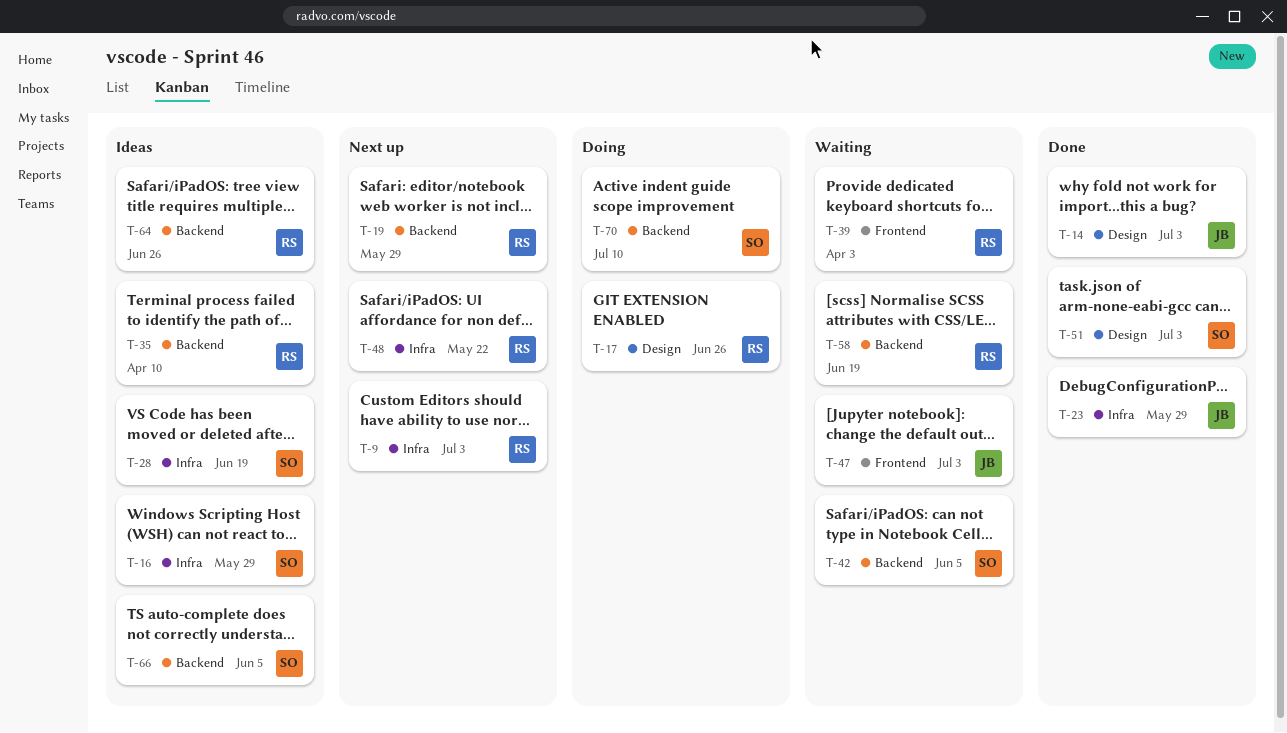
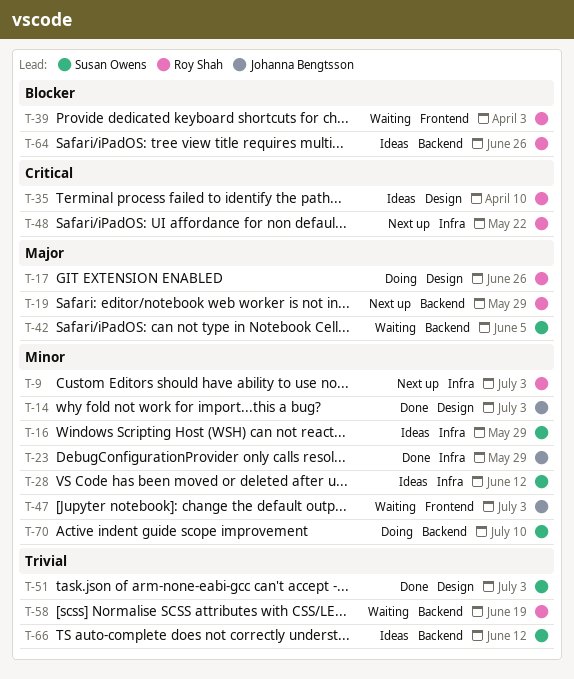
T-28, due: Jun 19 -> Jun 12
T-35, label: Backend -> Design
T-66, due: Jun 5 -> Jun 12

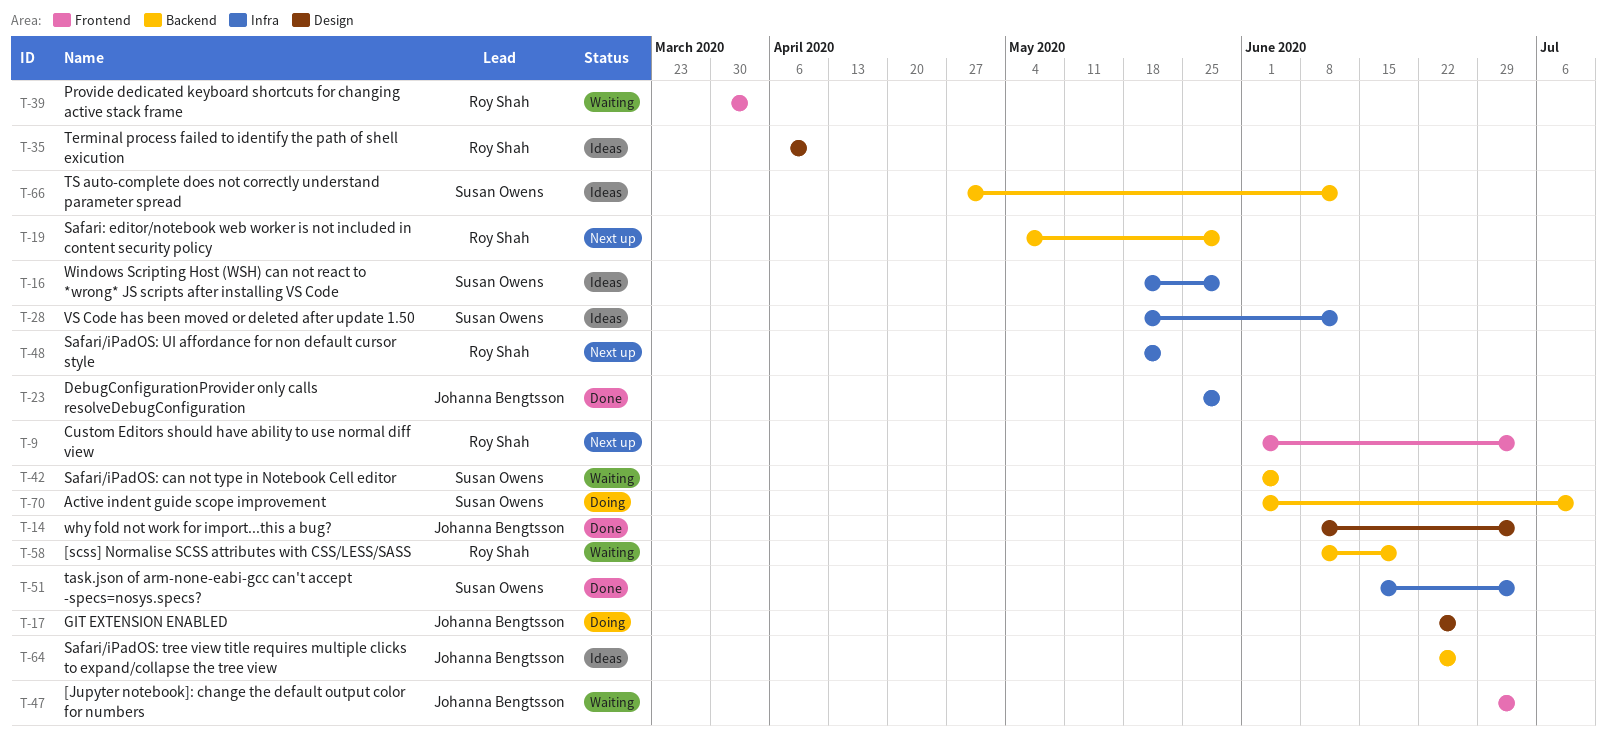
T-9, label: Infra -> Frontend
T-17, owner: Roy Shah -> Johanna Bengtsson
T-51, label: Design -> Infra
T-64, owner: Roy Shah -> Johanna Bengtsson

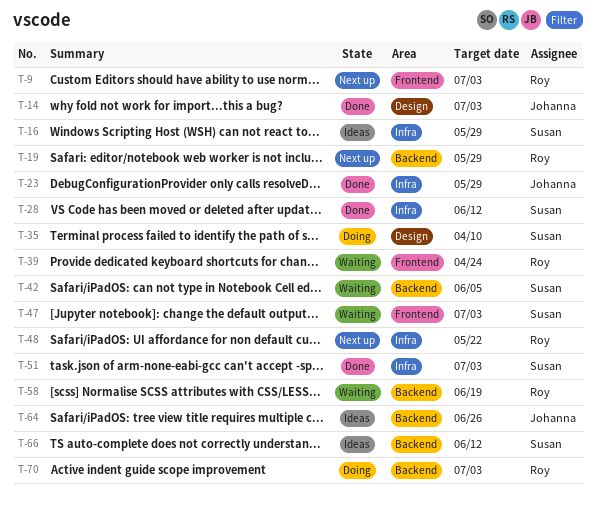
T-17: present -> none
T-28, status: Ideas -> Done
T-35, status: Ideas -> Doing
T-35, owner: Roy Shah -> Susan Owens
T-39, due: Apr 3 -> Apr 24
T-47, owner: Johanna Bengtsson -> Susan Owens
T-70, owner: Susan Owens -> Roy Shah
T-70, due: Jul 10 -> Jul 3

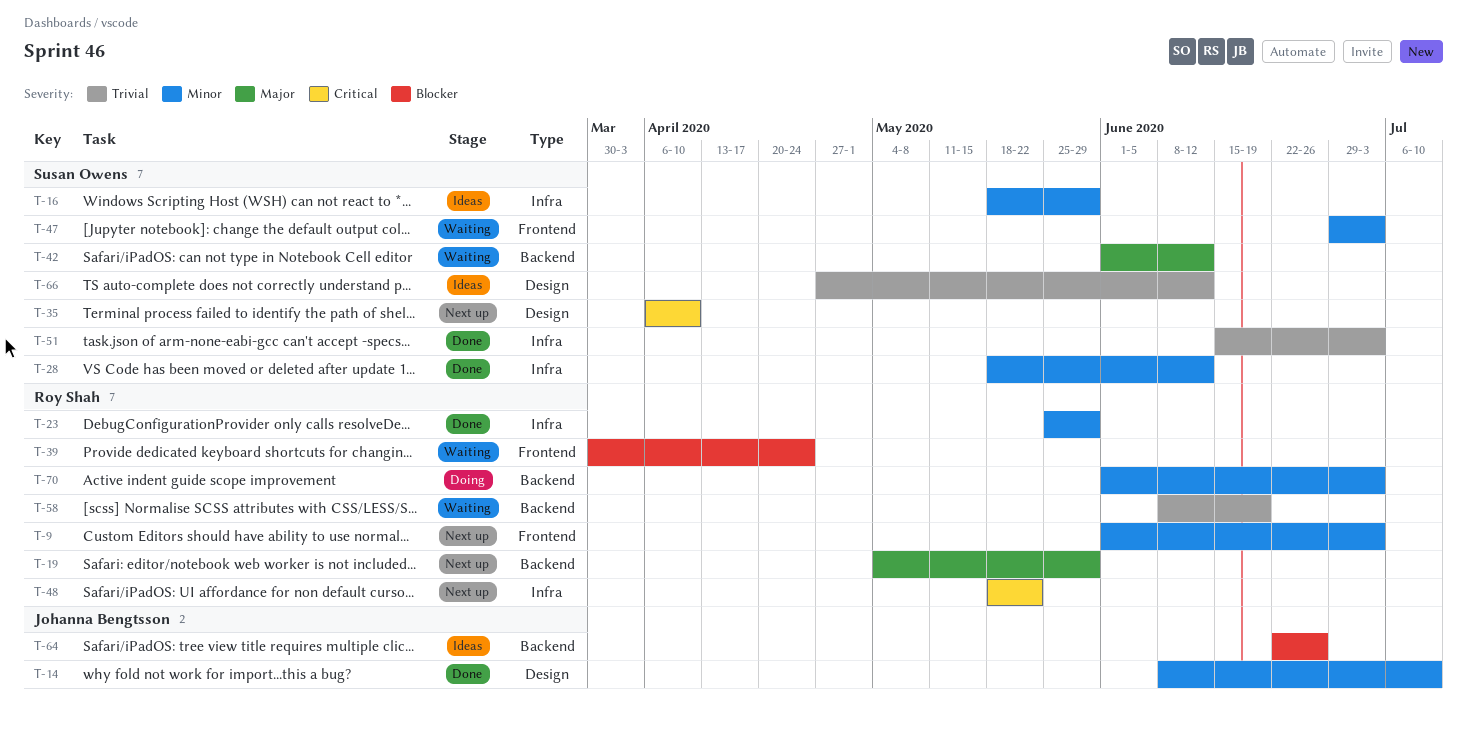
T-14, due: Jul 3 -> Jul 10
T-23, owner: Johanna Bengtsson -> Roy Shah
T-35, status: Doing -> Next up
T-42, due: Jun 5 -> Jun 12
T-66, label: Backend -> Design

